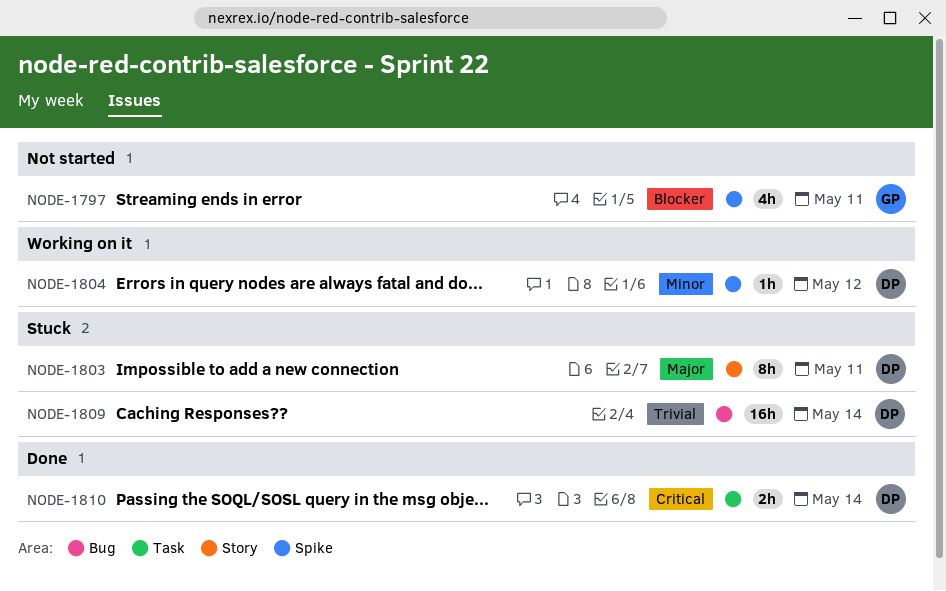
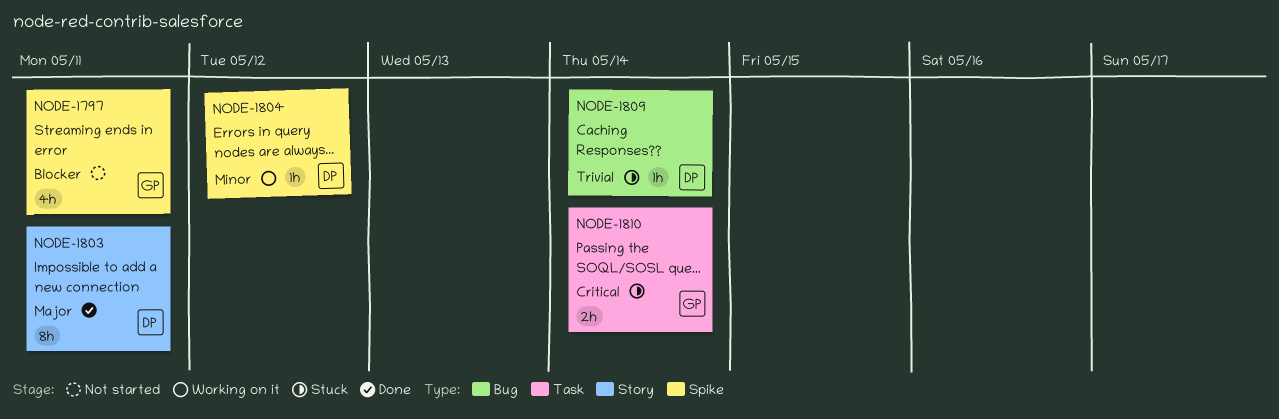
NODE-1803, status: Stuck -> Done
NODE-1809, estimate: 16h -> 1h
NODE-1810, status: Done -> Stuck
NODE-1810, owner: DP -> GP

